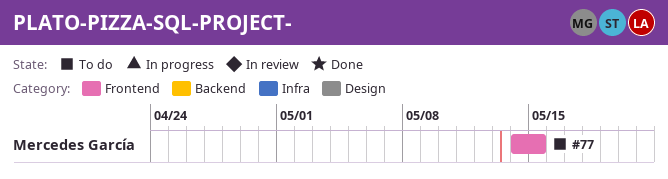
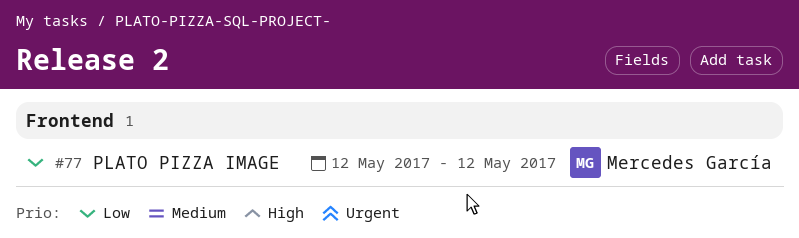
#77, start: May 14 -> May 12
#77, due: May 15 -> May 12

